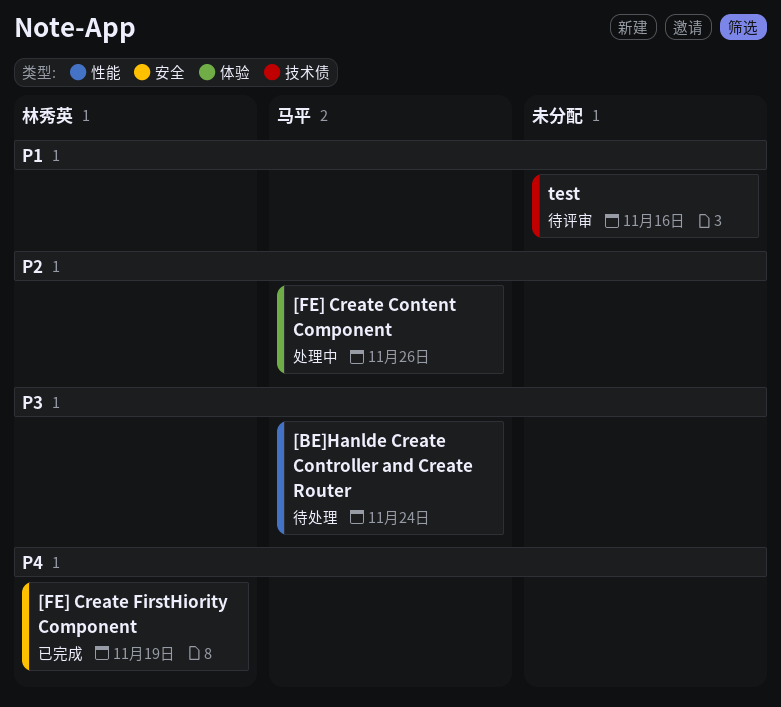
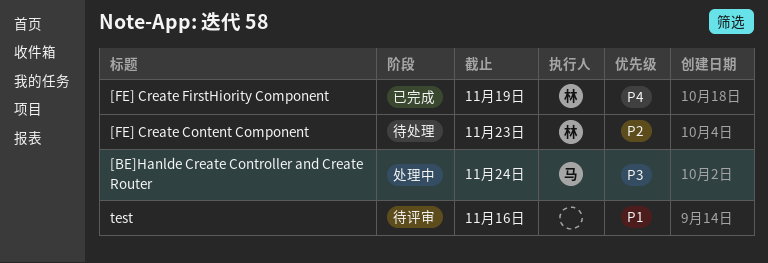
[BE]Hanlde Create Controller and Create Router, status: 待处理 -> 处理中
[FE] Create Content Component, status: 处理中 -> 待处理
[FE] Create Content Component, owner: 马平 -> 林秀英
[FE] Create Content Component, due: Nov 26 -> Nov 23

